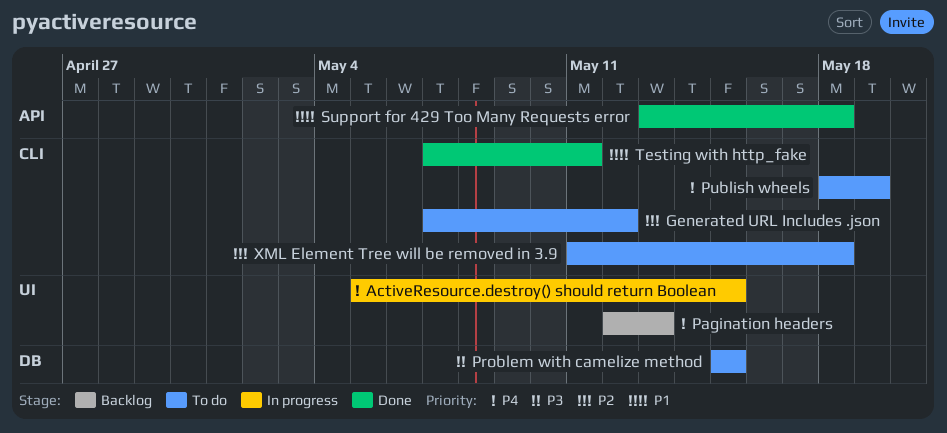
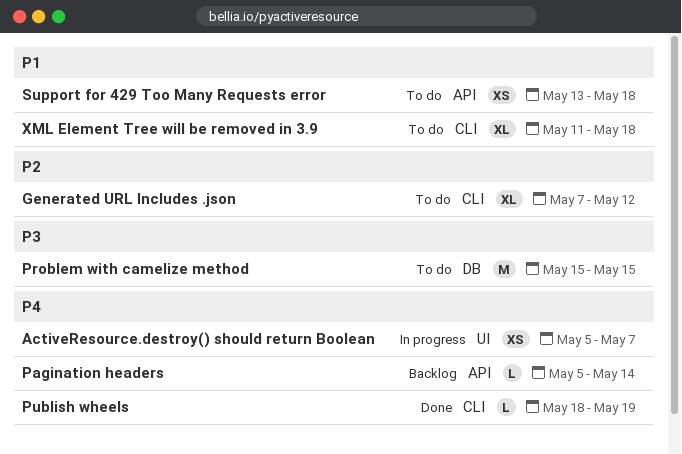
ActiveResource.destroy() should return Boolean, due: May 15 -> May 7
Pagination headers, label: UI -> API
Pagination headers, start: May 12 -> May 5
Pagination headers, due: May 13 -> May 14
Publish wheels, status: To do -> Done
Support for 429 Too Many Requests error, status: Done -> To do
Testing with http_fake: present -> none
XML Element Tree will be removed in 3.9, priority: P2 -> P1

